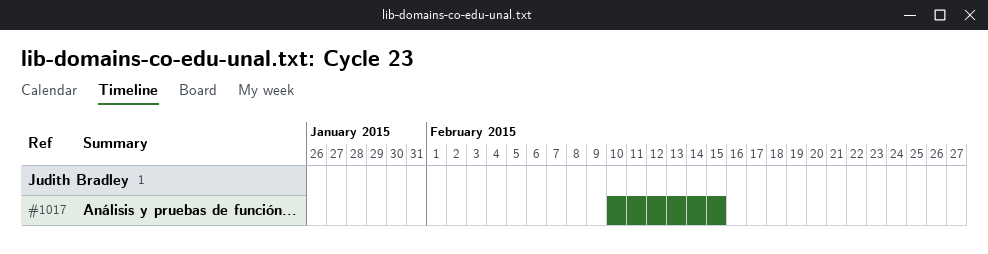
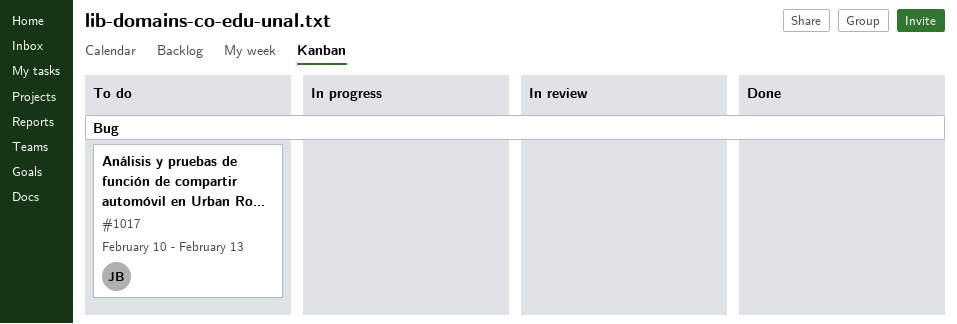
#1017, due: Feb 15 -> Feb 13

